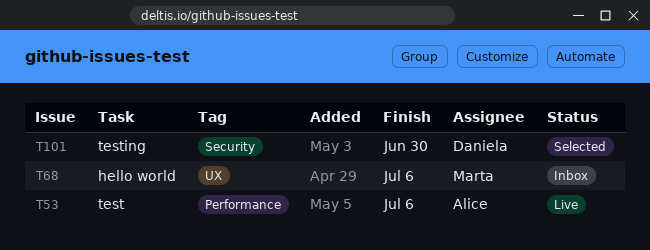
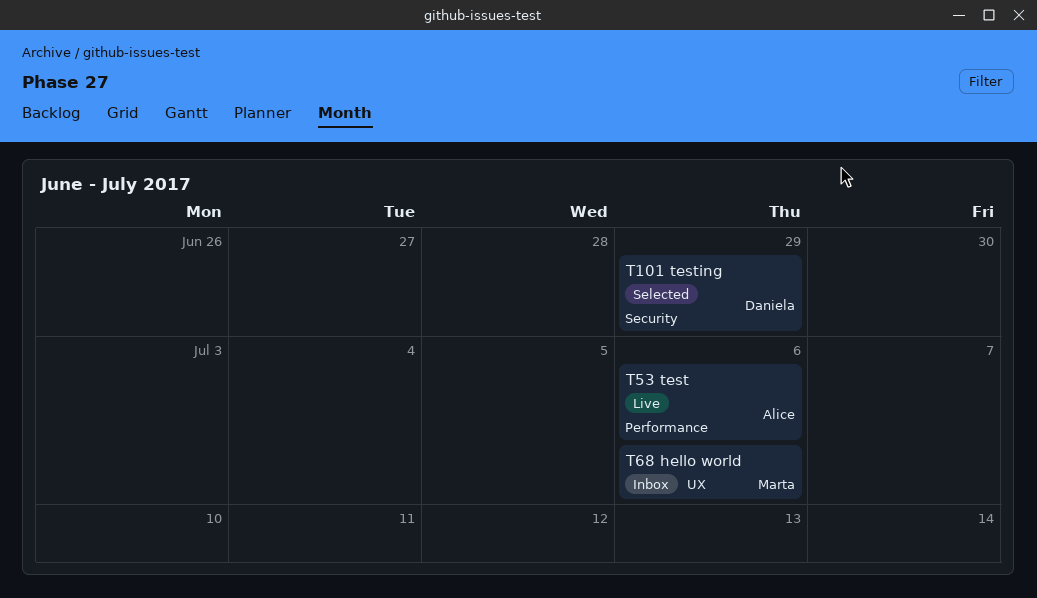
T101, due: Jun 30 -> Jun 29

